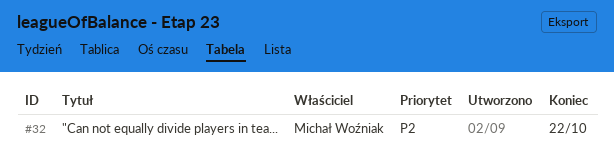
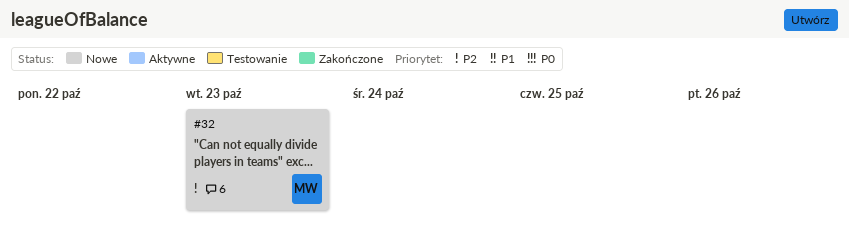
#32, due: Oct 22 -> Oct 23

